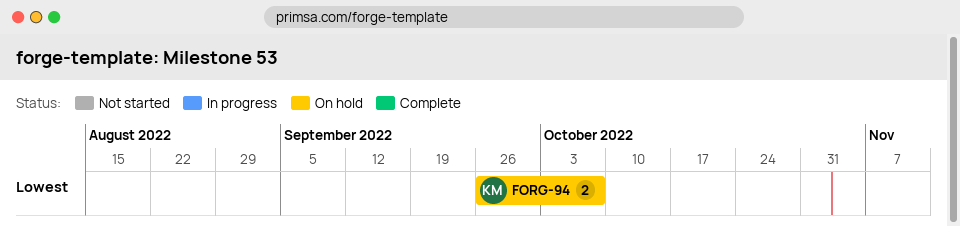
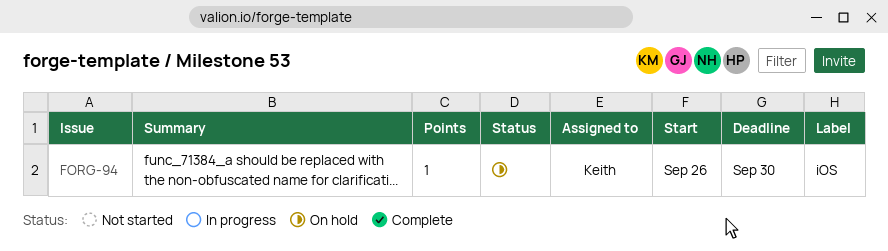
FORG-94, estimate: 2 -> 1
FORG-94, due: Oct 7 -> Sep 30

